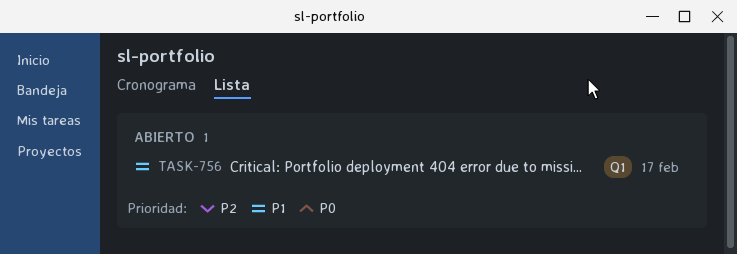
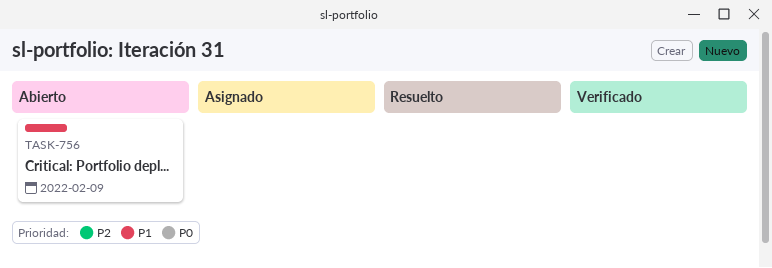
TASK-756, due: Feb 17 -> Feb 9

